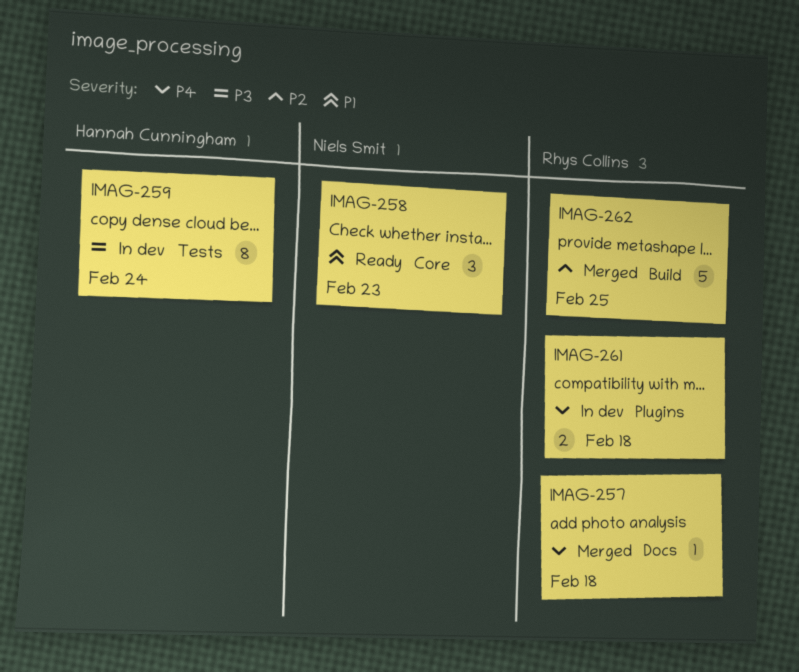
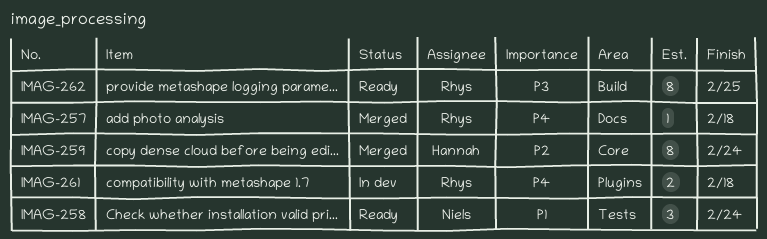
IMAG-258, label: Core -> Tests
IMAG-258, due: Feb 23 -> Feb 24
IMAG-259, status: In dev -> Merged
IMAG-259, priority: P3 -> P2
IMAG-259, label: Tests -> Core
IMAG-262, status: Merged -> Ready
IMAG-262, priority: P2 -> P3
IMAG-262, estimate: 5 -> 8

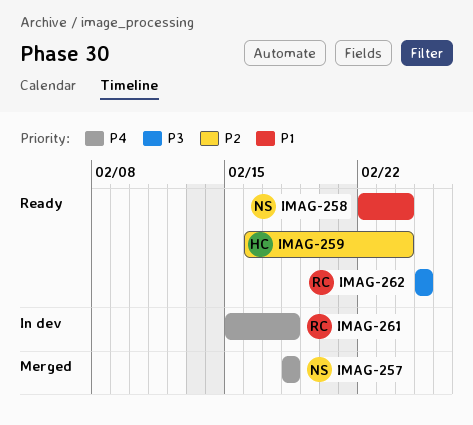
IMAG-257, owner: Rhys -> Niels
IMAG-259, status: Merged -> Ready

